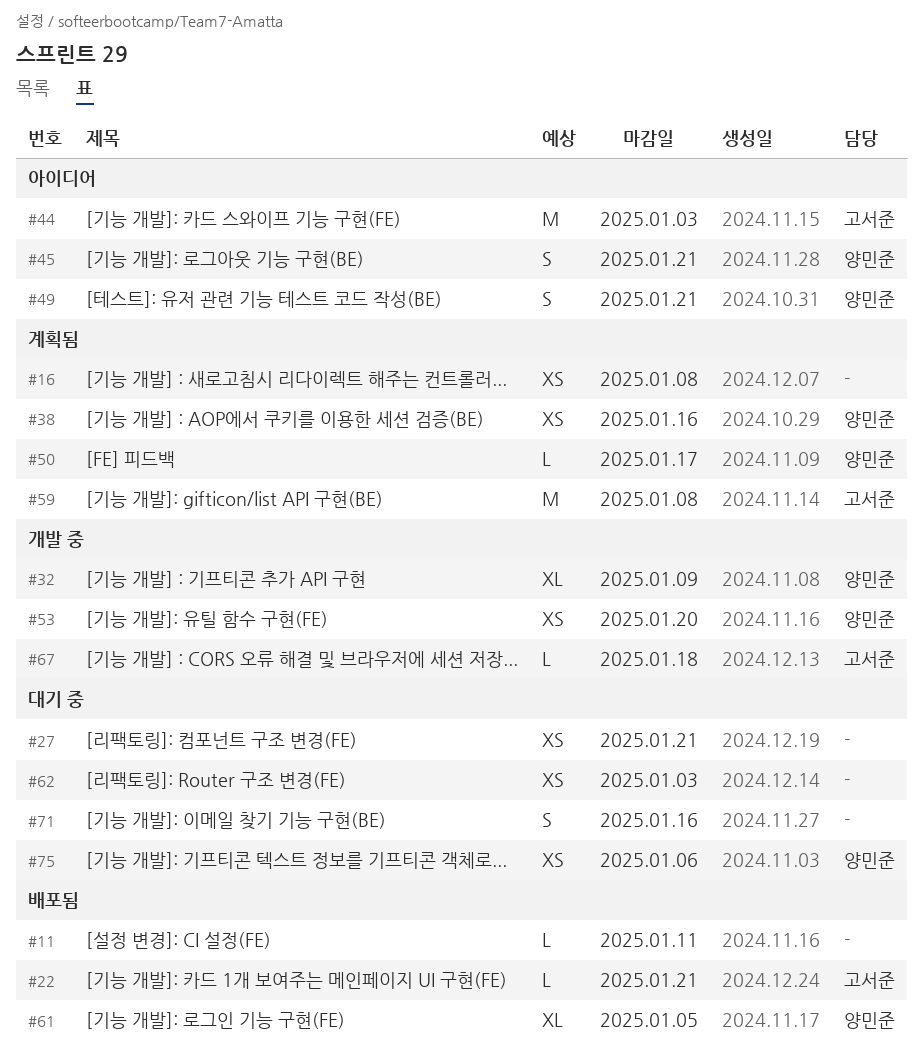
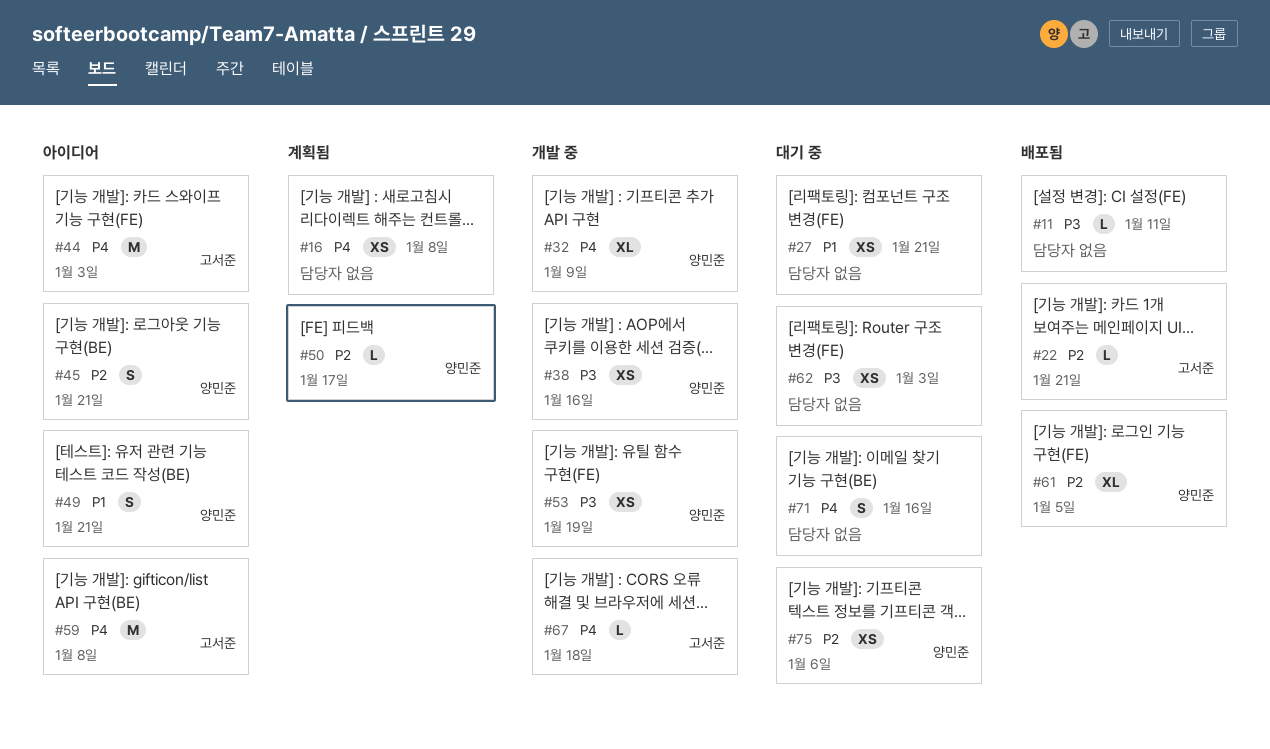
#38, status: 계획됨 -> 개발 중
#53, due: Jan 20 -> Jan 19
#59, status: 계획됨 -> 아이디어

